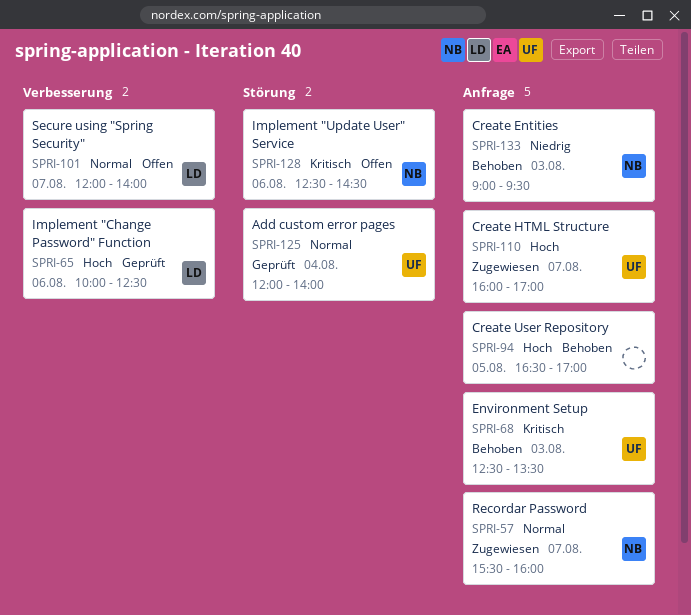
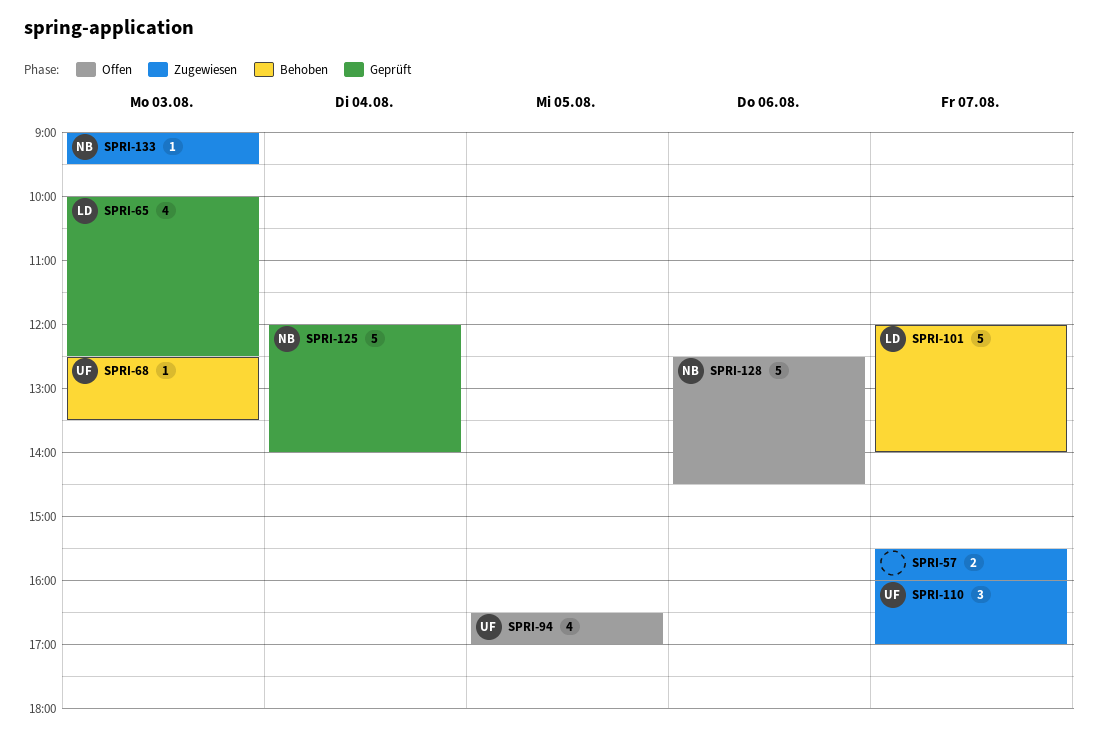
SPRI-57, owner: NB -> none
SPRI-65, day: Aug 6 -> Aug 3
SPRI-94, status: Behoben -> Offen
SPRI-94, owner: none -> UF
SPRI-101, status: Offen -> Behoben
SPRI-125, owner: UF -> NB
SPRI-133, status: Behoben -> Zugewiesen

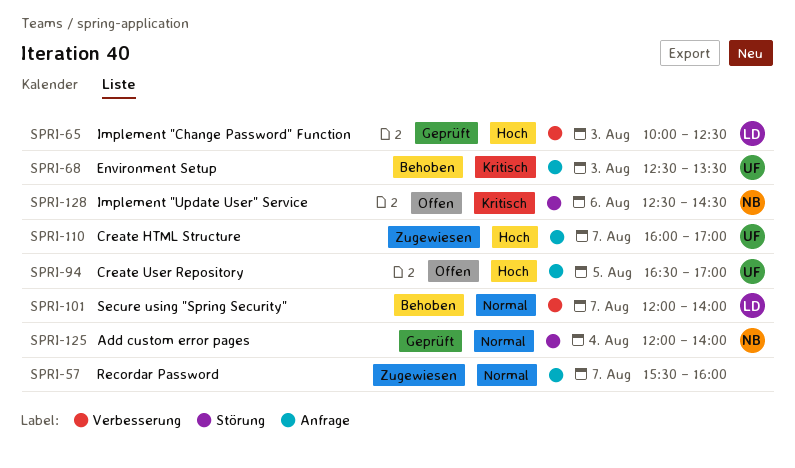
SPRI-133: present -> none

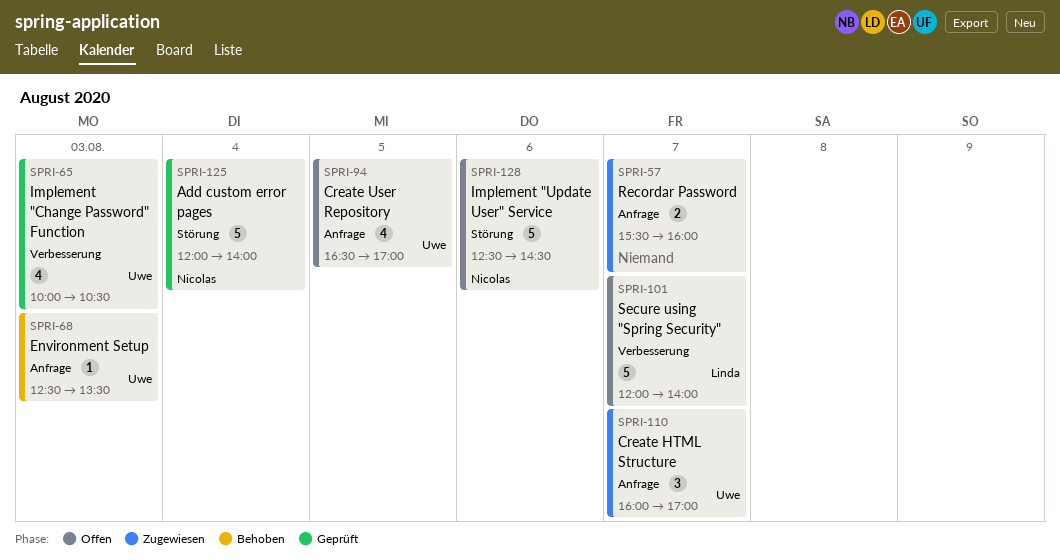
SPRI-65, owner: Linda -> Uwe
SPRI-65, ends: 12:30 -> 10:30
SPRI-101, status: Behoben -> Offen

